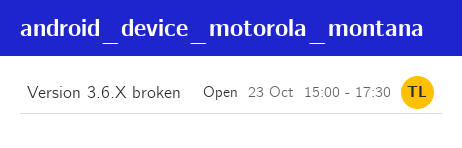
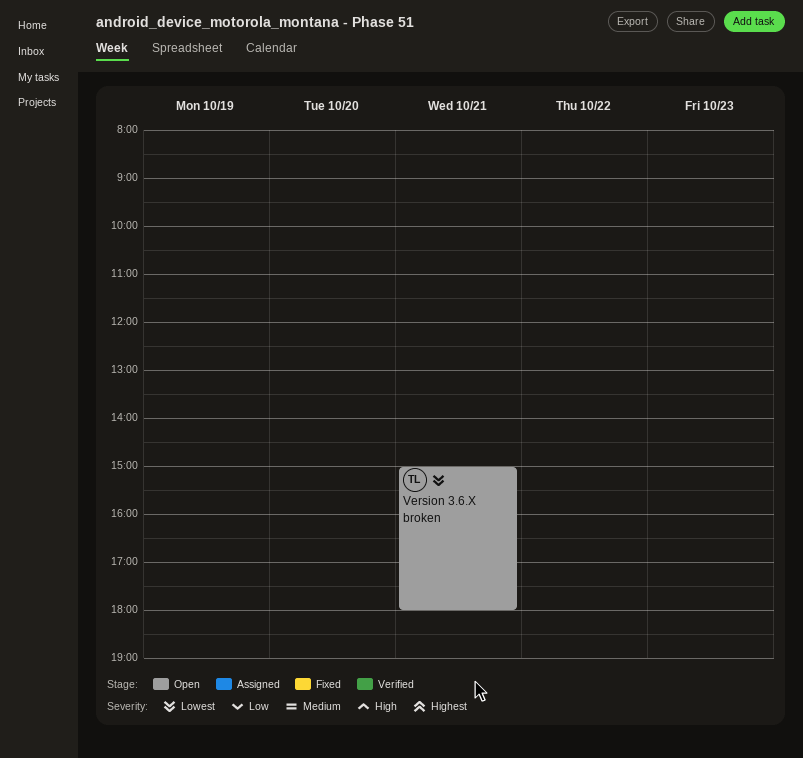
Version 3.6.X broken, day: Oct 23 -> Oct 21
Version 3.6.X broken, ends: 17:30 -> 18:00

